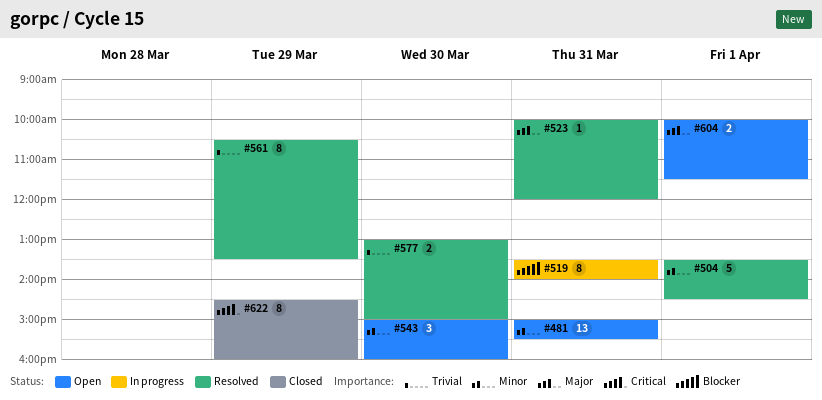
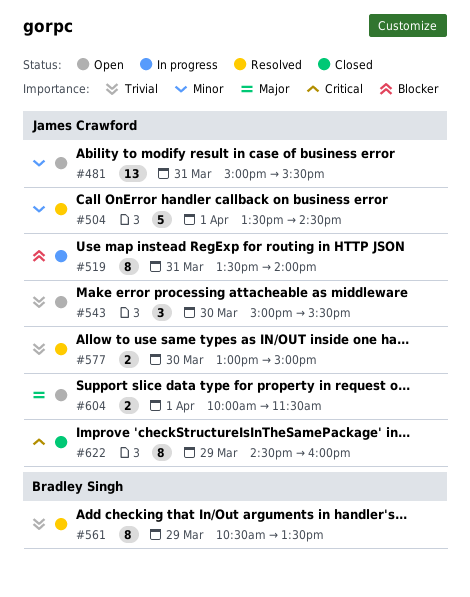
#523: present -> none
#543, priority: Minor -> Trivial
#543, ends: 16:00 -> 15:30

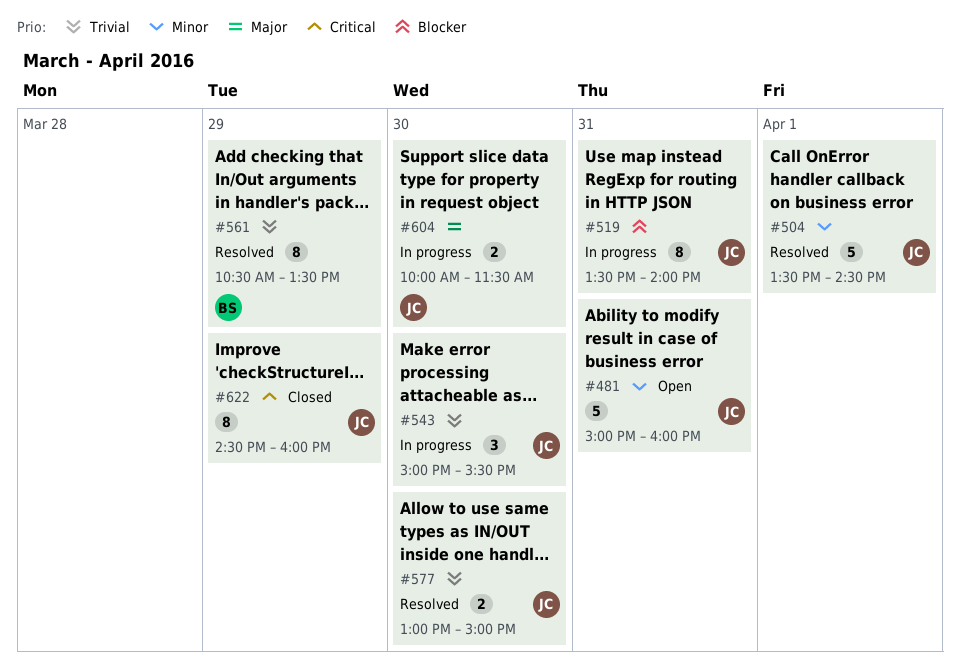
#481, estimate: 13 -> 5
#481, ends: 15:30 -> 16:00
#543, status: Open -> In progress
#604, status: Open -> In progress
#604, day: Apr 1 -> Mar 30

